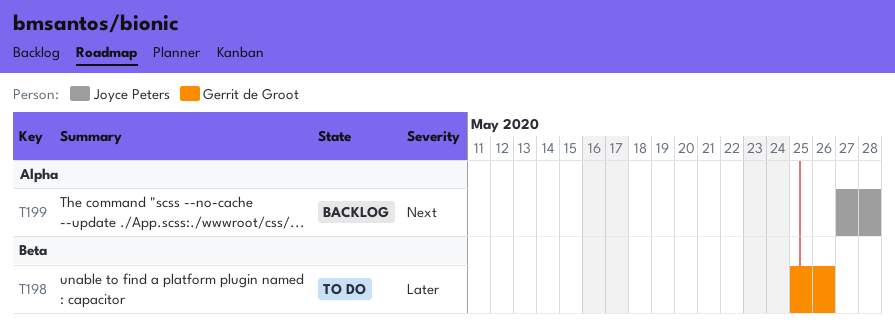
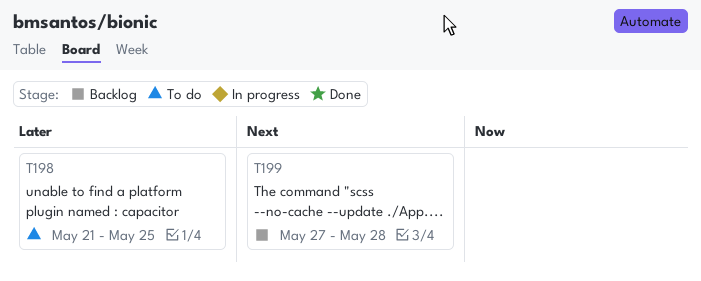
T198, start: May 25 -> May 21
T198, due: May 26 -> May 25

